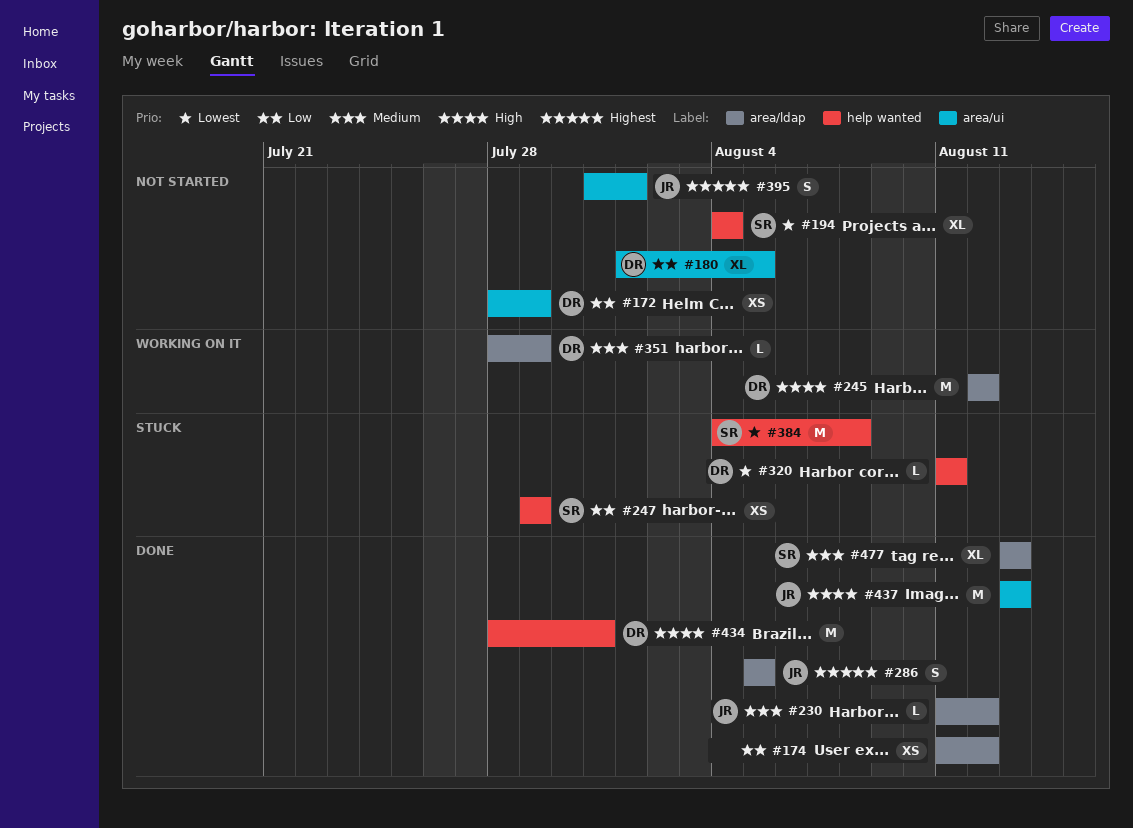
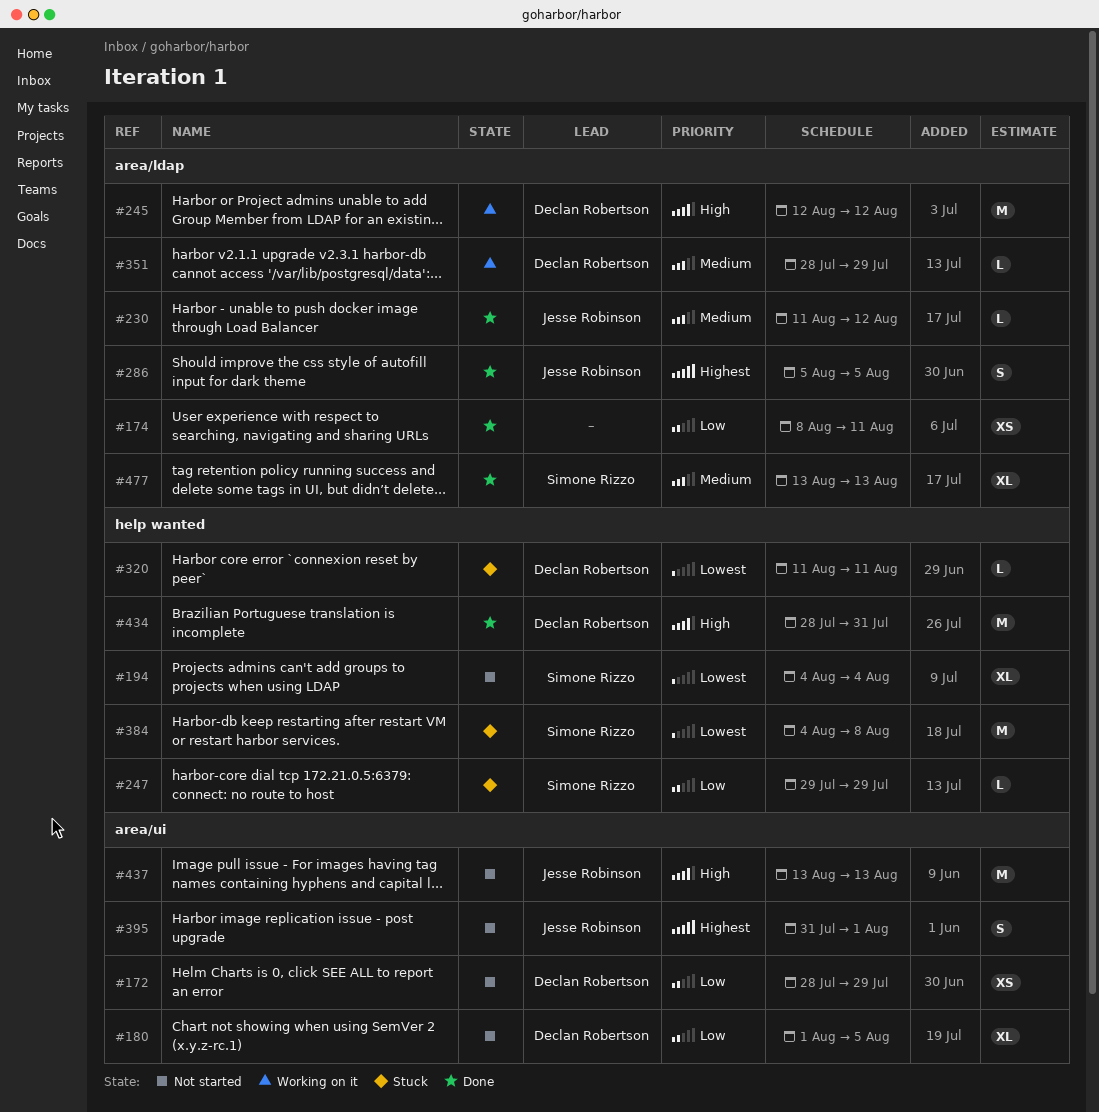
#174, start: Aug 11 -> Aug 8
#174, due: Aug 12 -> Aug 11
#247, estimate: XS -> L
#437, status: Done -> Not started

